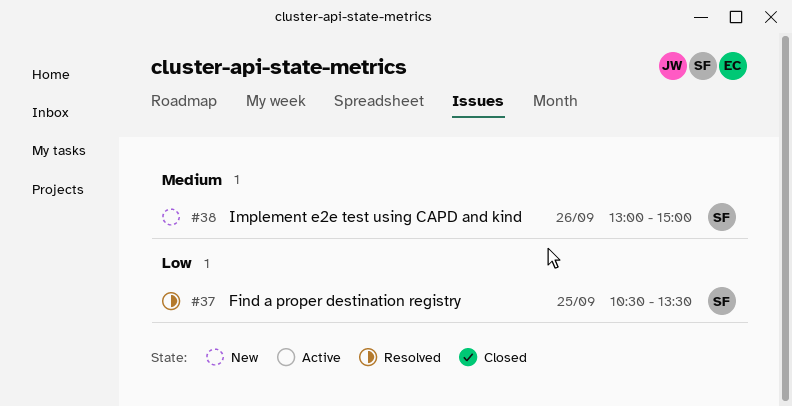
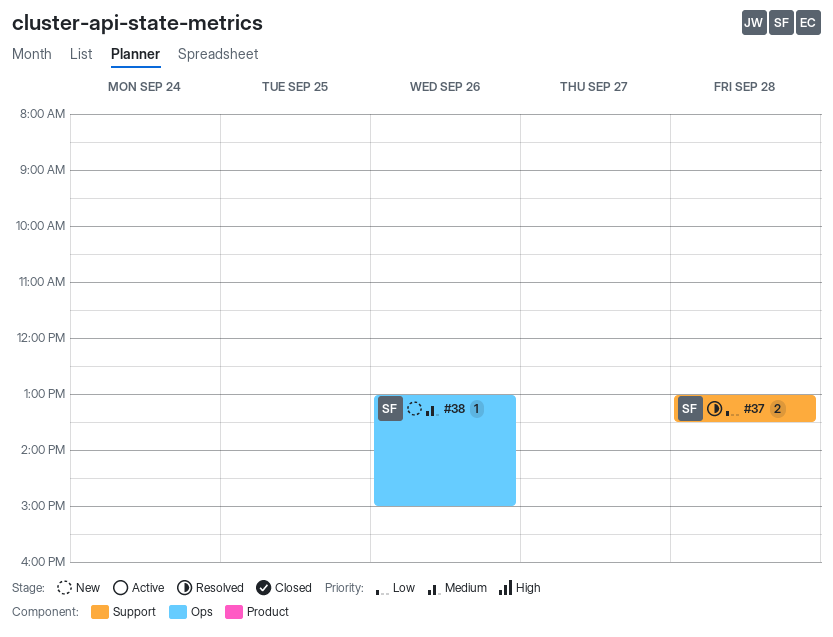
#37, day: Sep 25 -> Sep 28
#37, begins: 10:30 -> 13:00

